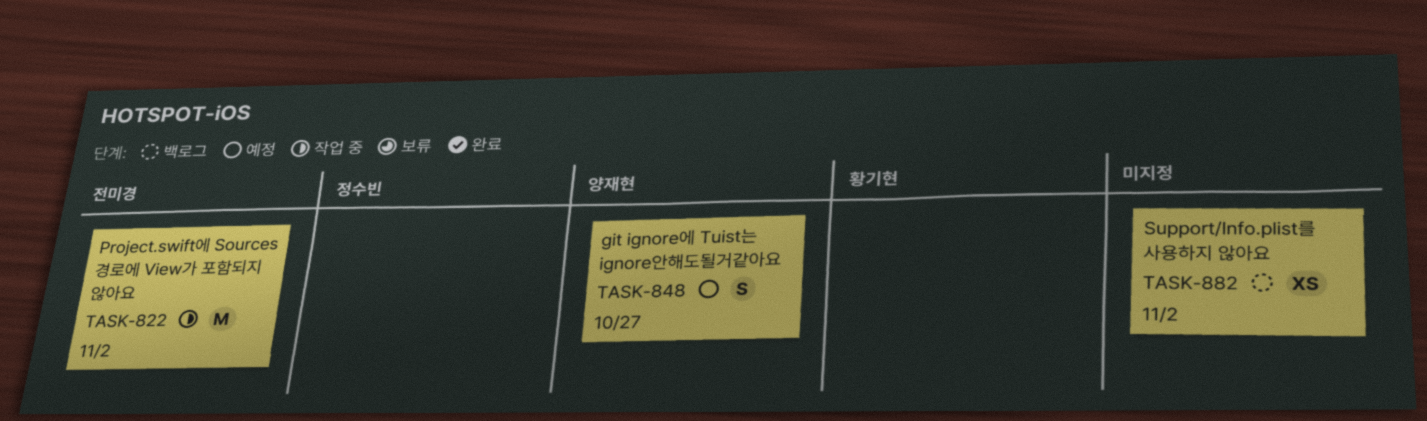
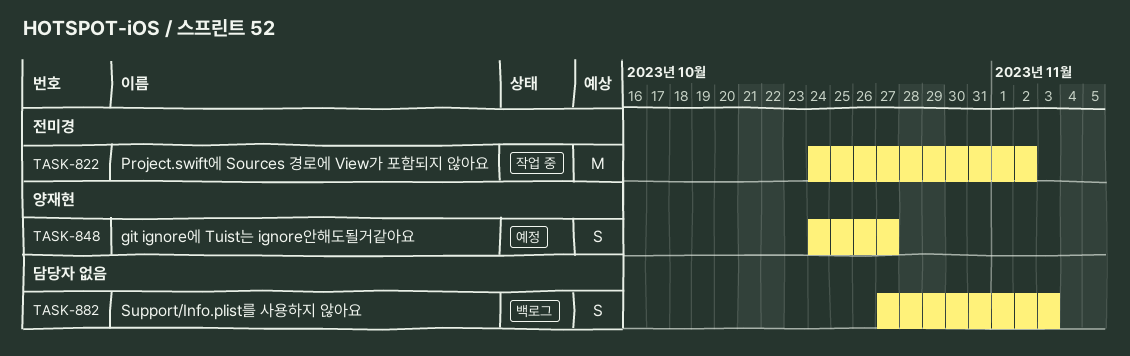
TASK-882, estimate: XS -> S
TASK-882, due: Nov 2 -> Nov 3

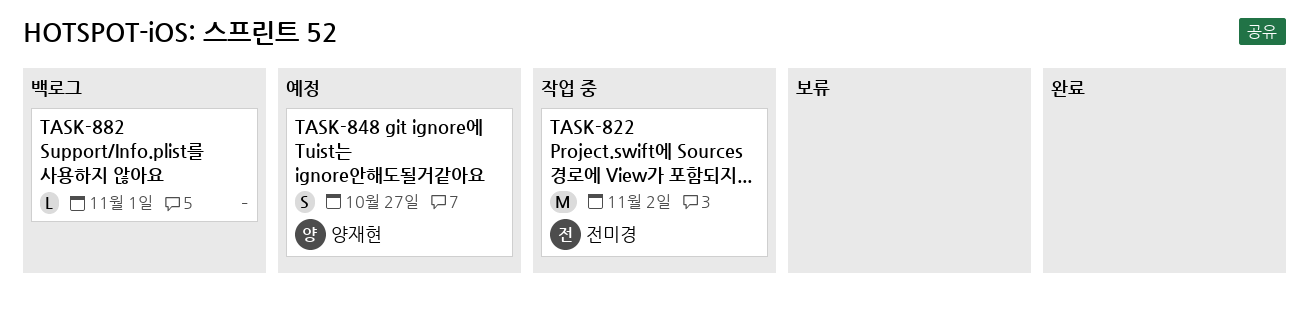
TASK-882, estimate: S -> L
TASK-882, due: Nov 3 -> Nov 1

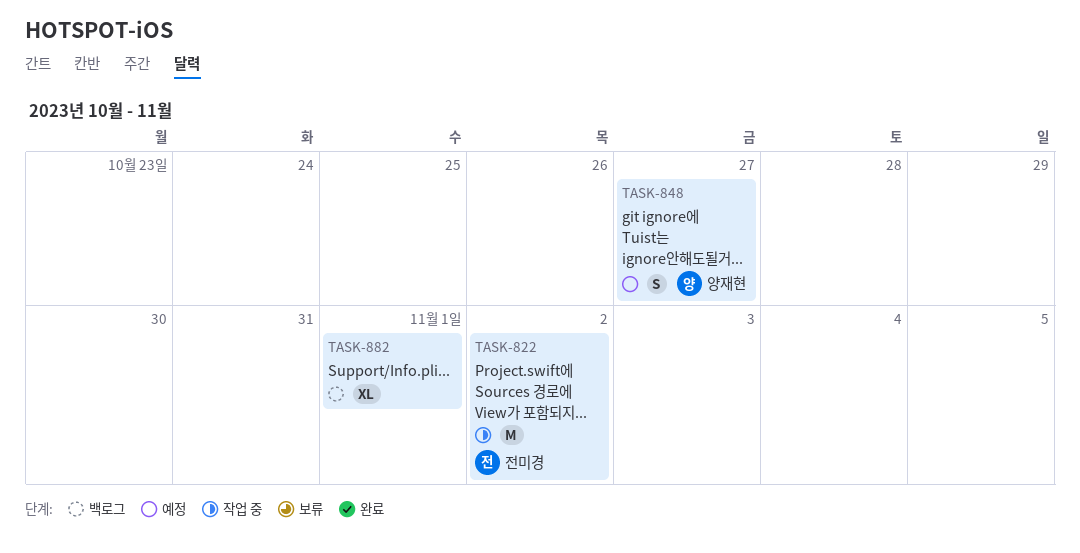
TASK-882, estimate: L -> XL

